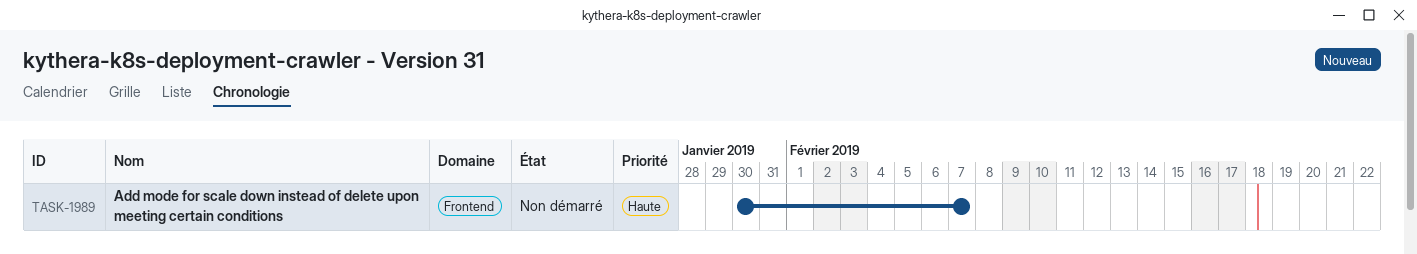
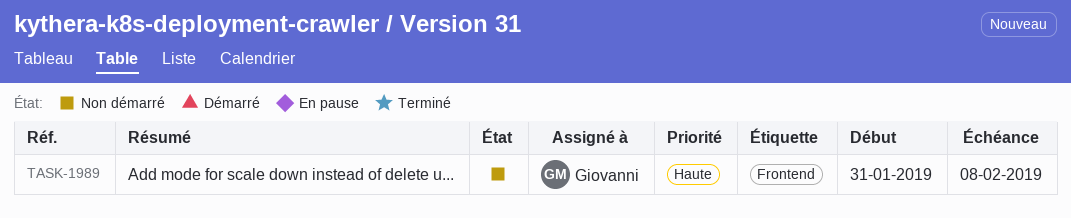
TASK-1989, start: Jan 30 -> Jan 31
TASK-1989, due: Feb 7 -> Feb 8

